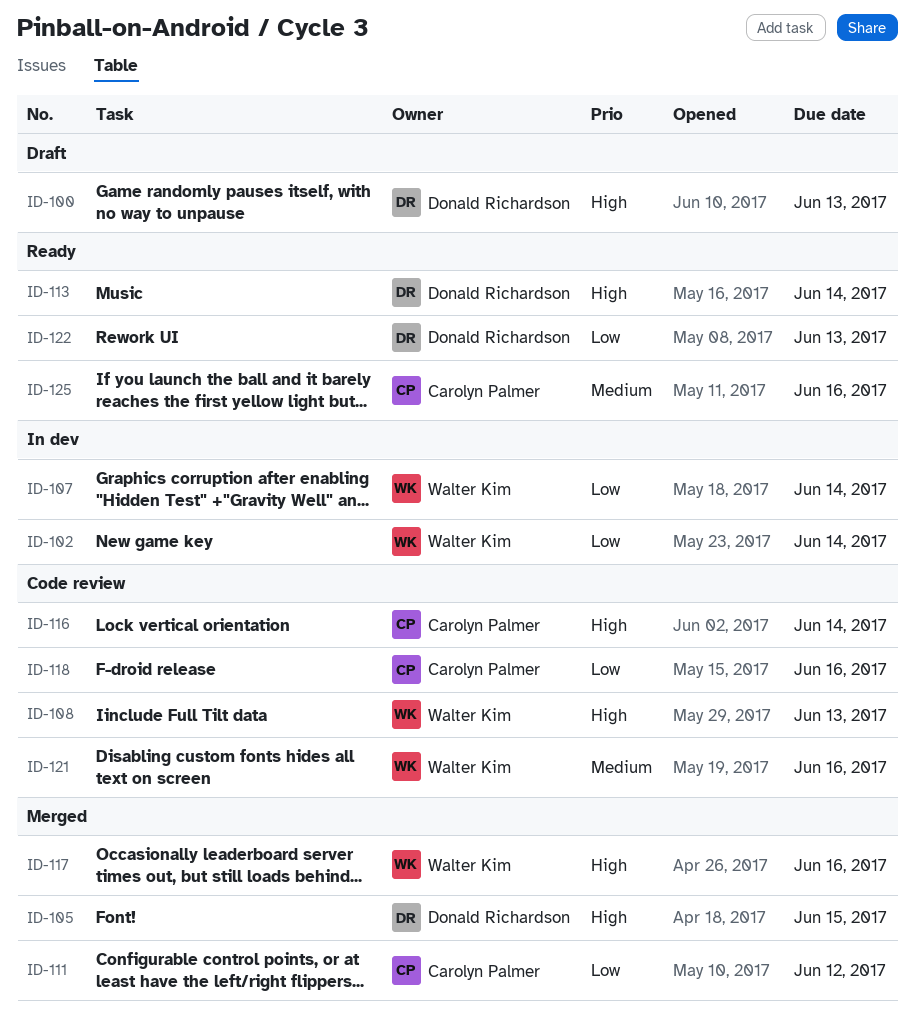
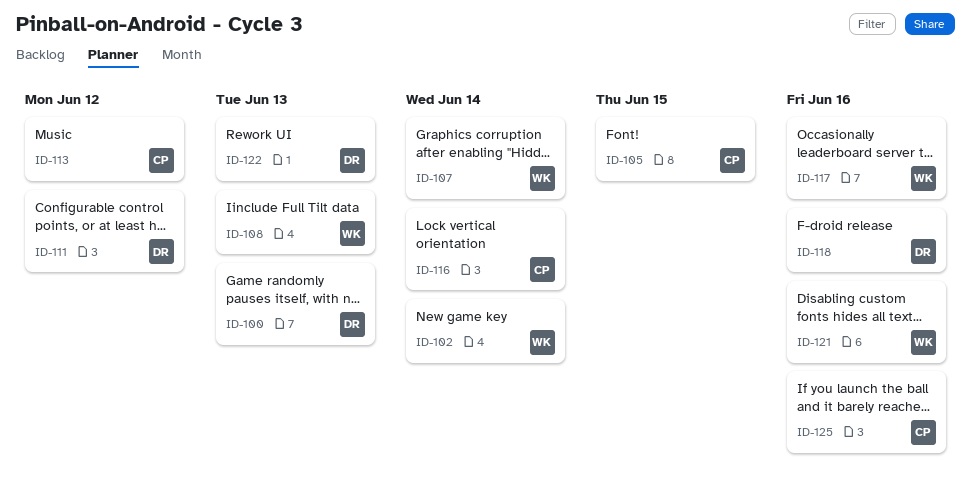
ID-105, owner: Donald Richardson -> Carolyn Palmer
ID-111, owner: Carolyn Palmer -> Donald Richardson
ID-113, owner: Donald Richardson -> Carolyn Palmer
ID-113, due: Jun 14 -> Jun 12
ID-118, owner: Carolyn Palmer -> Donald Richardson

